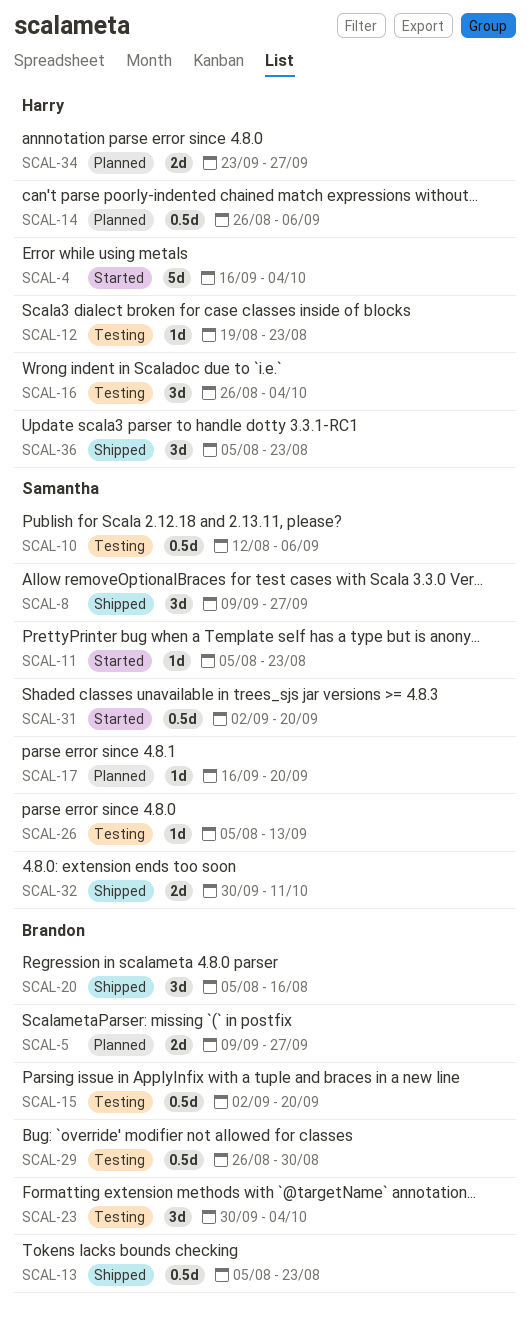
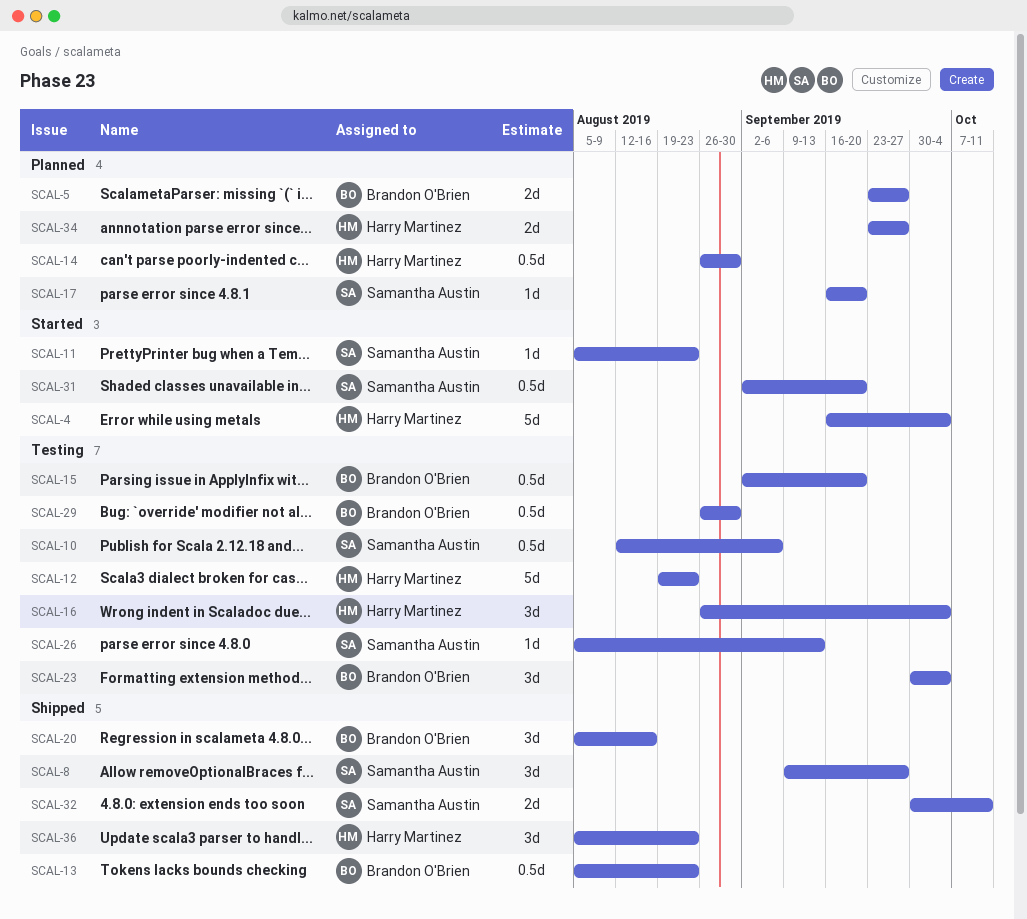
SCAL-5, start: Sep 9 -> Sep 23
SCAL-12, estimate: 1d -> 5d
SCAL-14, due: Sep 6 -> Aug 30

